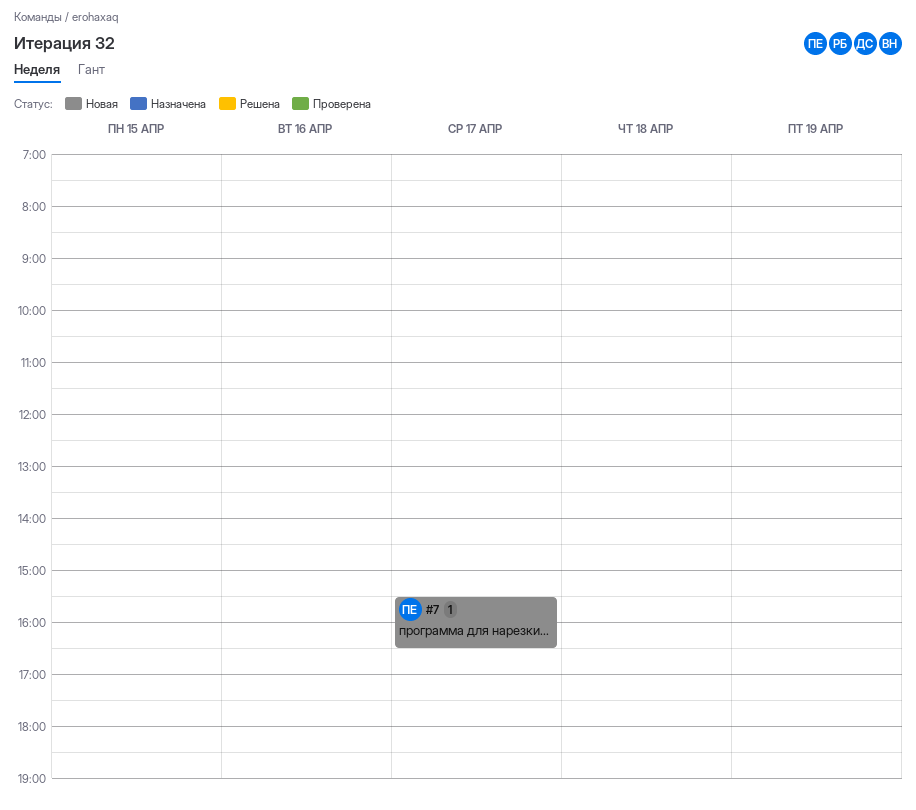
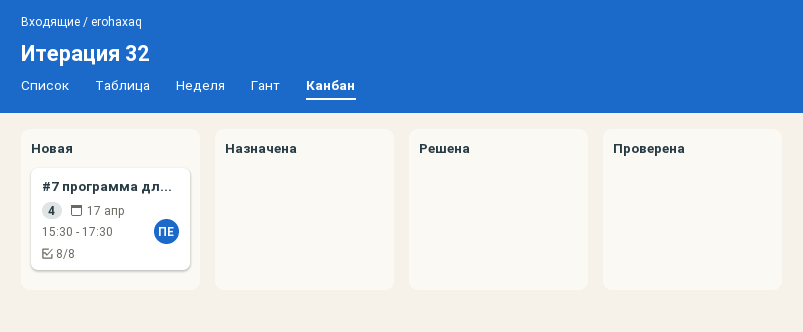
#7, estimate: 1 -> 4
#7, ends: 16:30 -> 17:30

